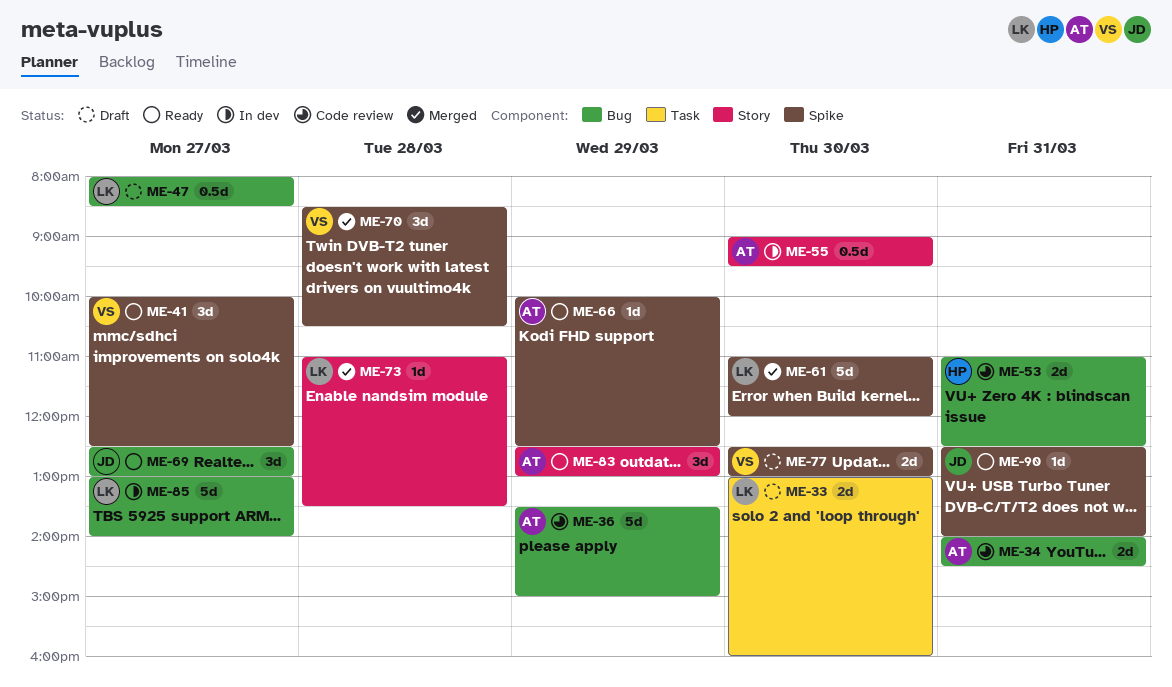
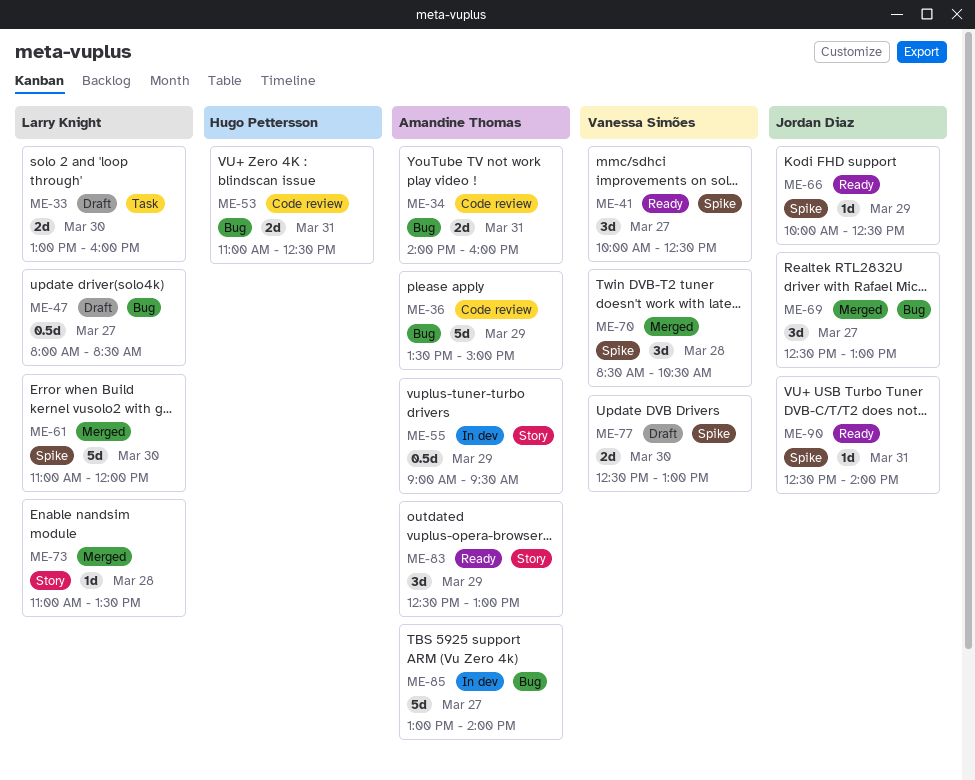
ME-34, ends: 14:30 -> 16:00
ME-55, day: Mar 30 -> Mar 29
ME-66, owner: Amandine Thomas -> Jordan Diaz
ME-69, status: Ready -> Merged
ME-85, owner: Larry Knight -> Amandine Thomas

